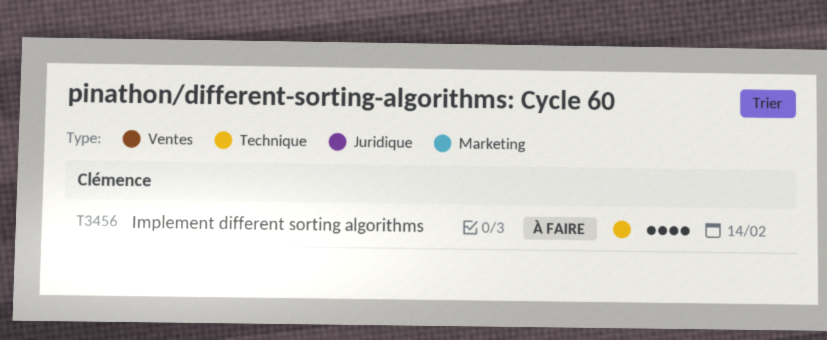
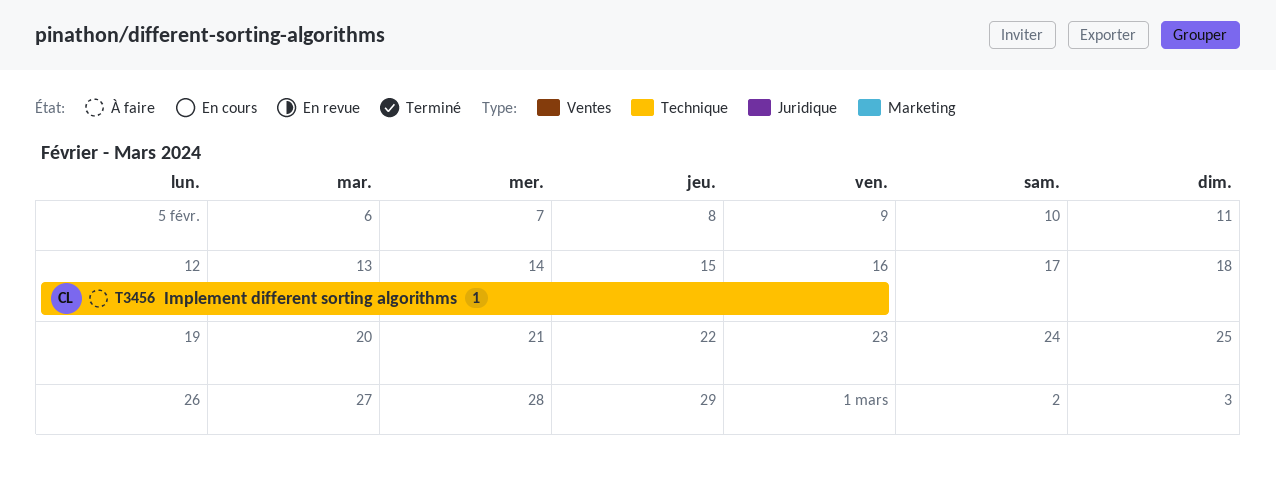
T3456, estimate: 4 -> 1
T3456, due: Feb 14 -> Feb 16

